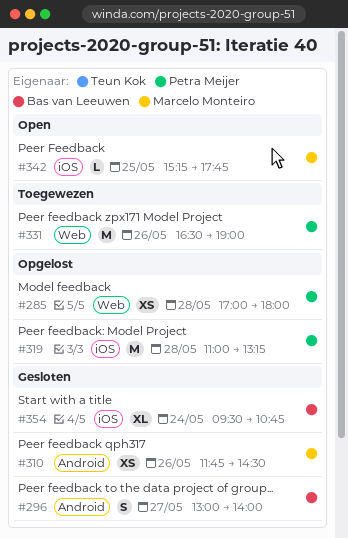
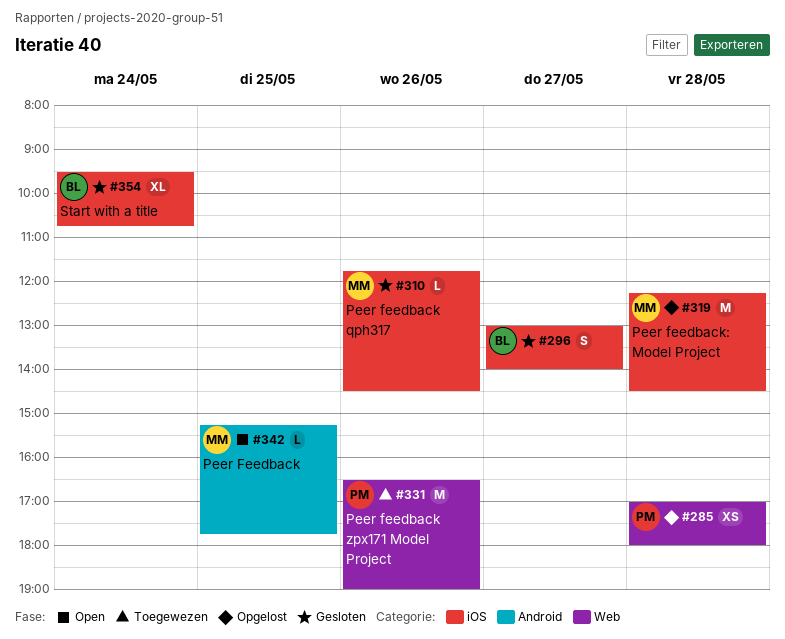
#296, label: Android -> iOS
#310, label: Android -> iOS
#310, estimate: XS -> L
#319, owner: Petra Meijer -> Marcelo Monteiro
#319, begins: 11:00 -> 12:15
#319, ends: 13:15 -> 14:30
#342, label: iOS -> Android

